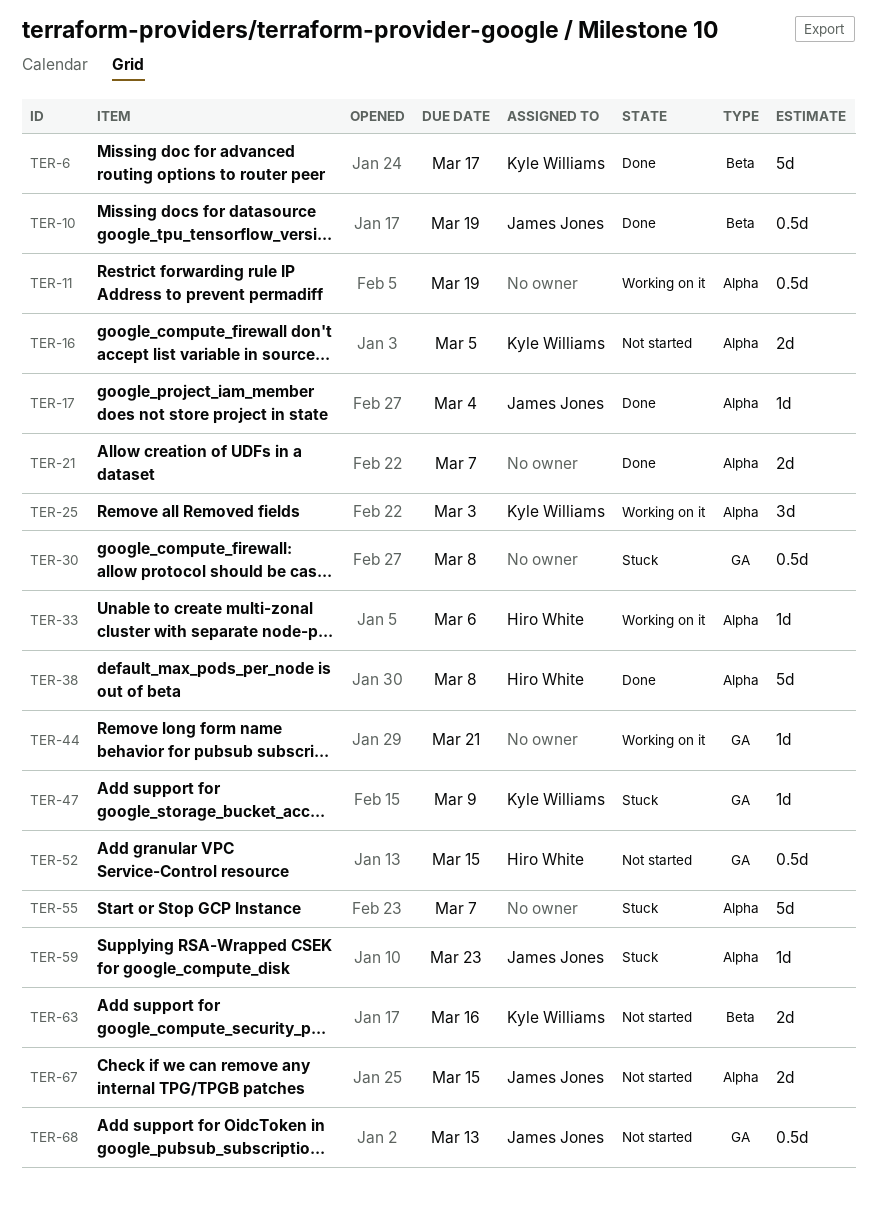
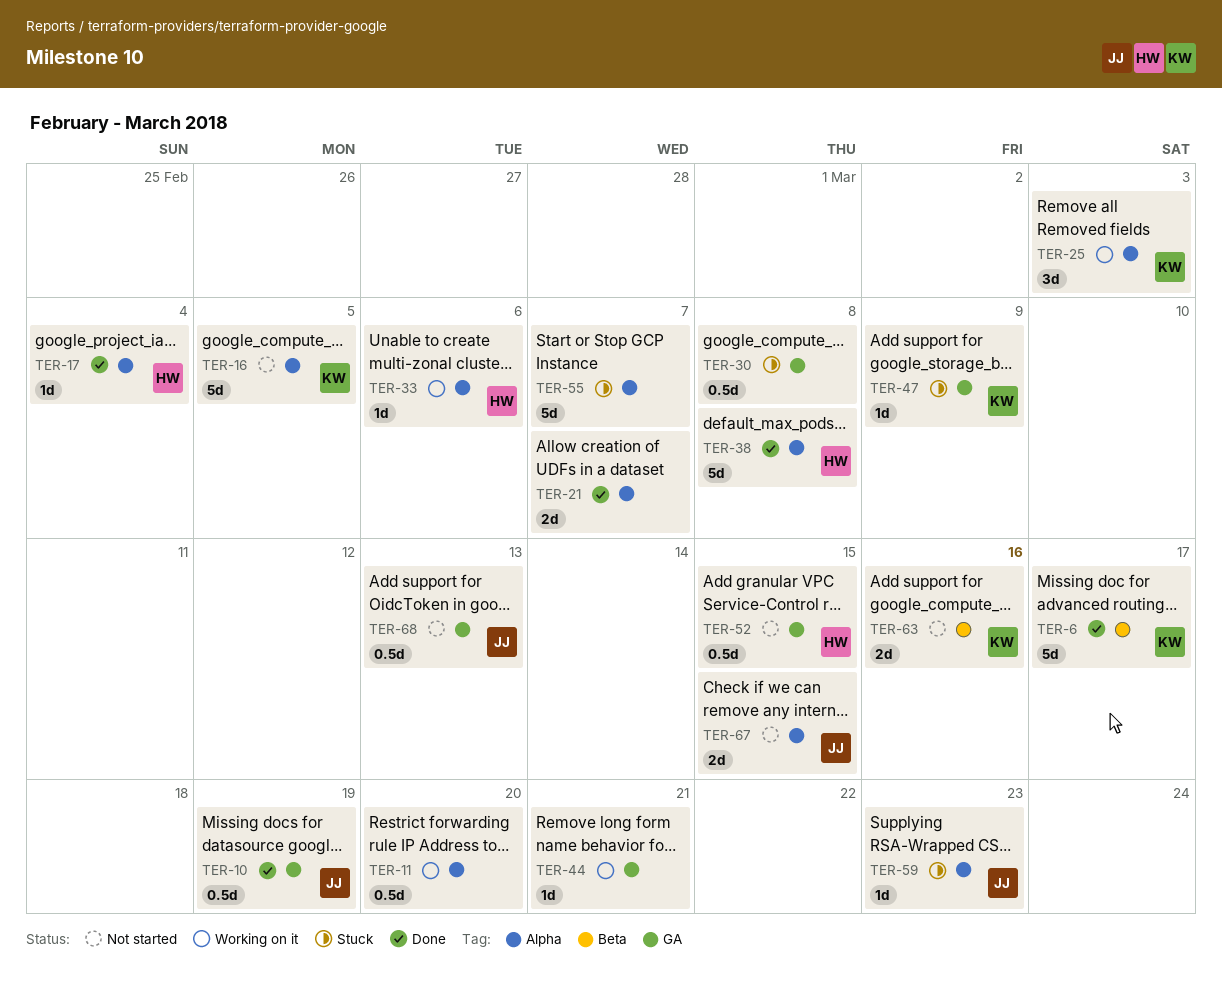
TER-10, label: Beta -> GA
TER-11, due: Mar 19 -> Mar 20
TER-16, estimate: 2d -> 5d
TER-17, owner: James Jones -> Hiro White

